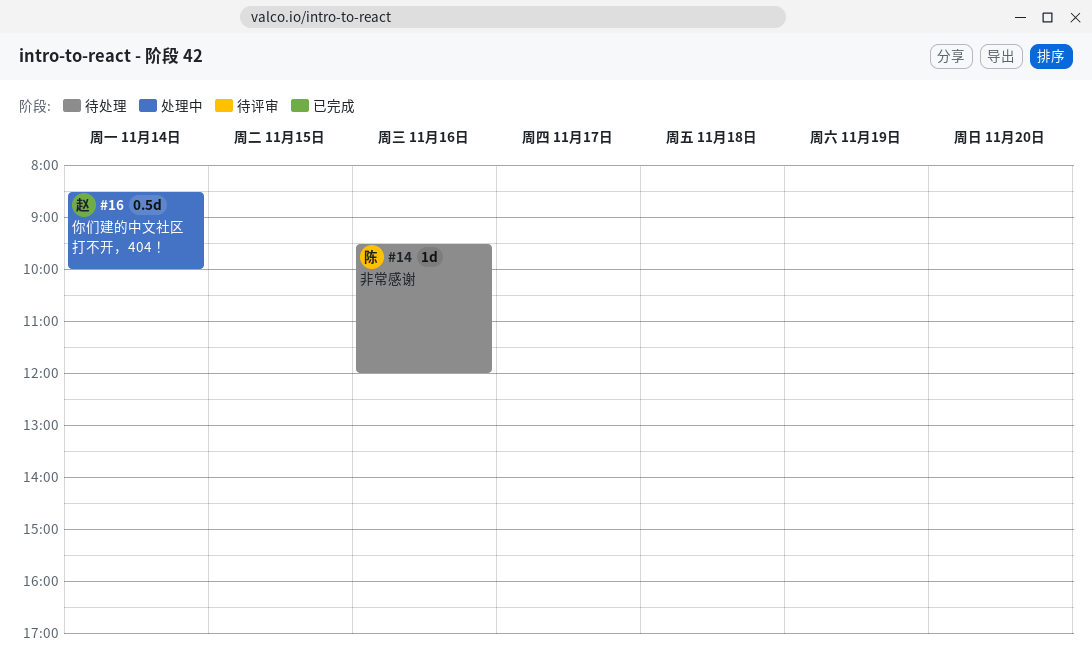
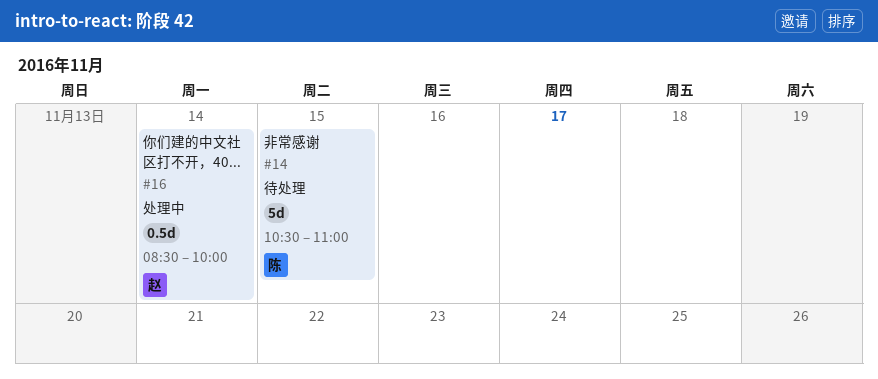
#14, estimate: 1d -> 5d
#14, day: Nov 16 -> Nov 15
#14, begins: 09:30 -> 10:30
#14, ends: 12:00 -> 11:00

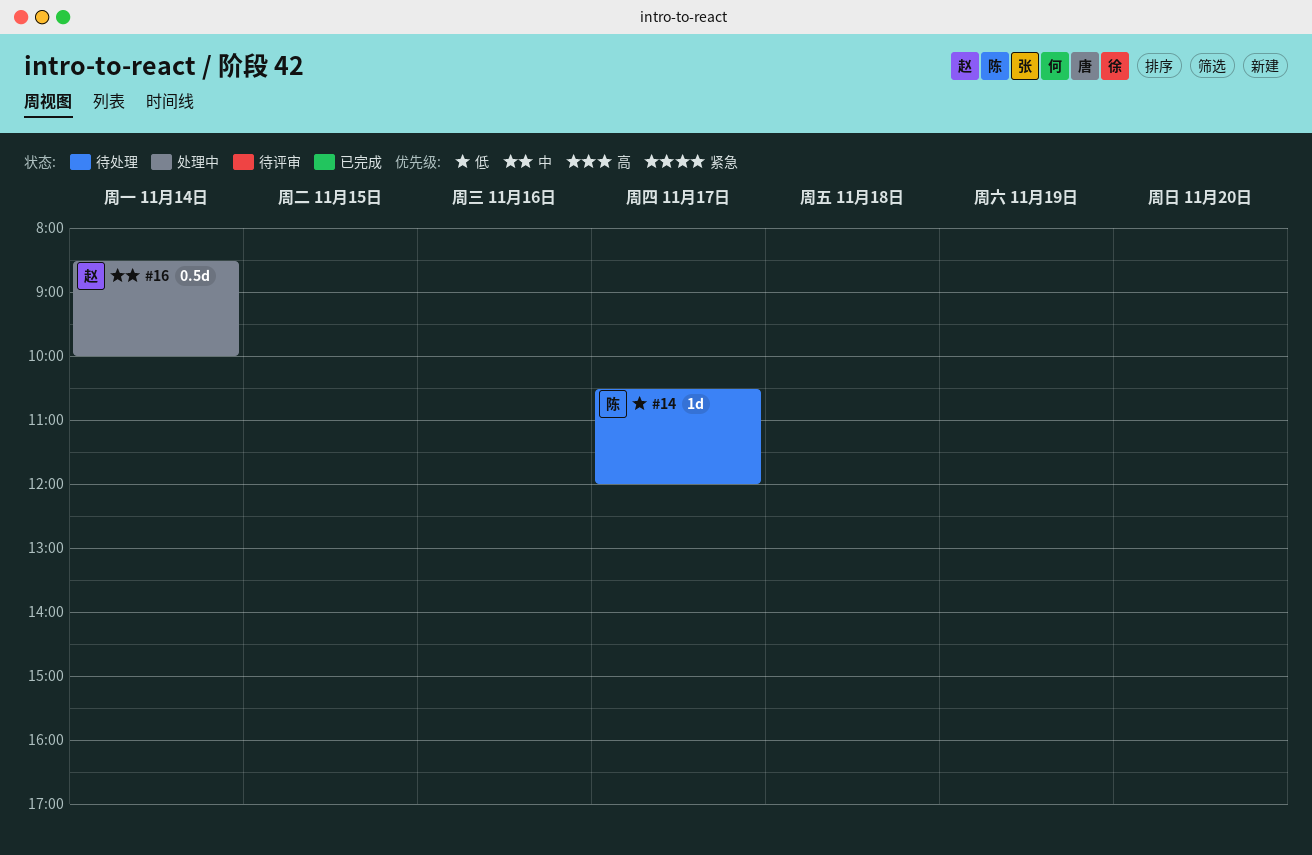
#14, estimate: 5d -> 1d
#14, day: Nov 15 -> Nov 17
#14, ends: 11:00 -> 12:00

